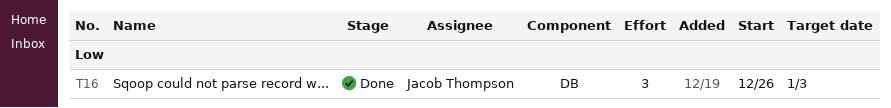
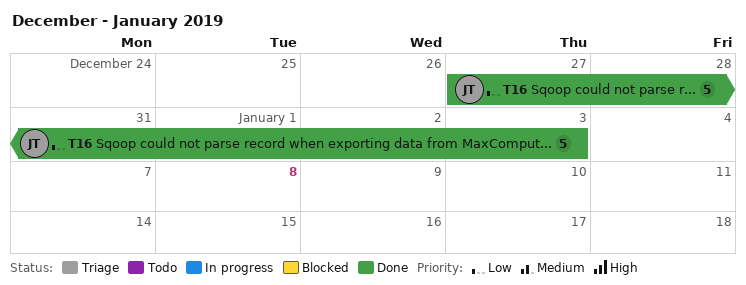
T16, estimate: 3 -> 5
T16, start: Dec 26 -> Dec 27

